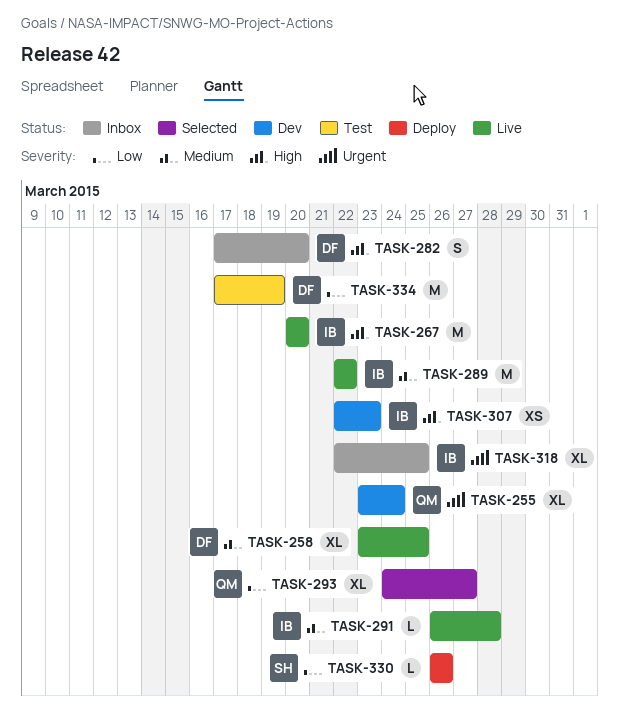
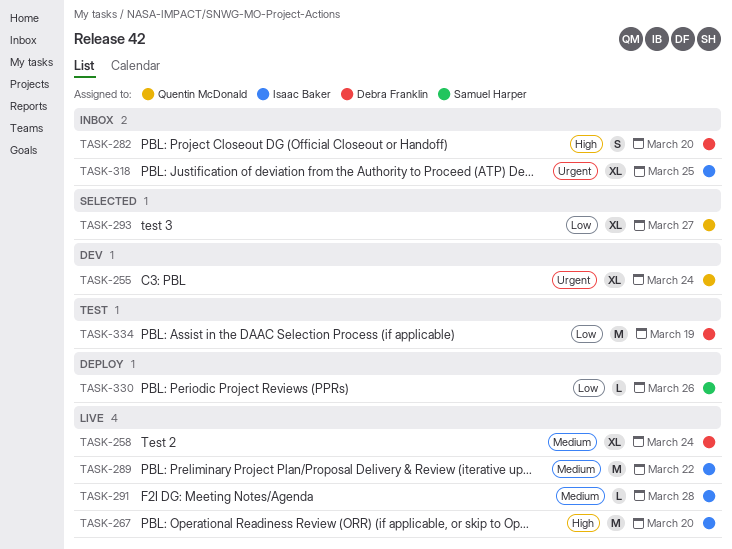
TASK-258, due: Mar 25 -> Mar 24
TASK-307: present -> none

